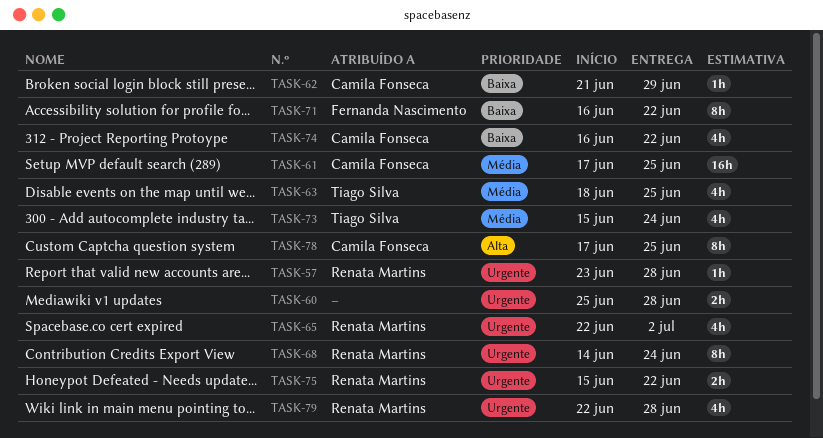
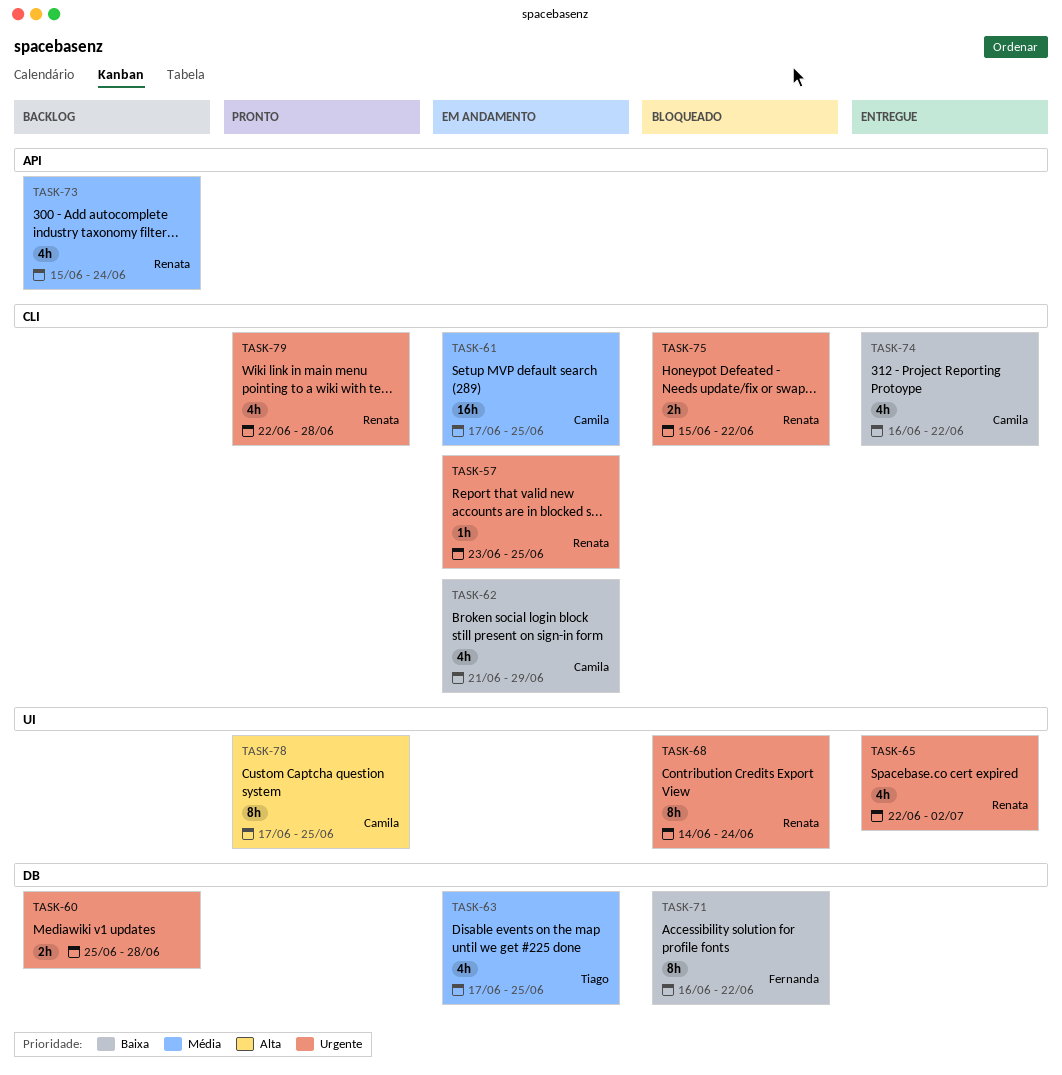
TASK-57, due: Jun 28 -> Jun 25
TASK-62, estimate: 1h -> 4h
TASK-63, start: Jun 18 -> Jun 17
TASK-73, owner: Tiago Silva -> Renata Martins

